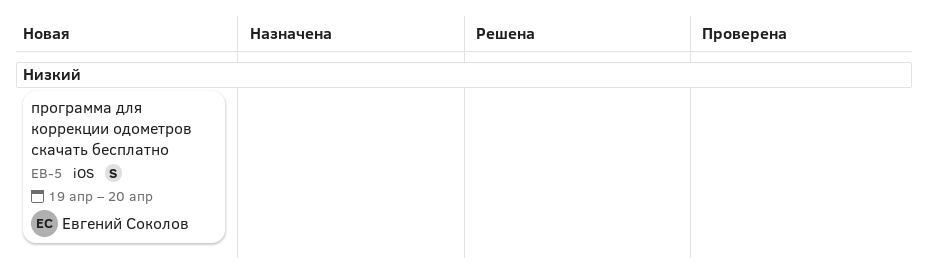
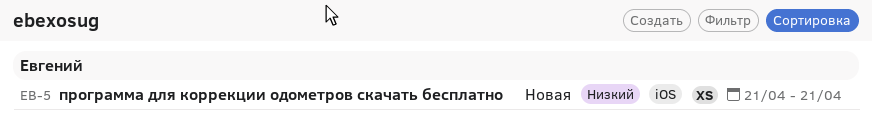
EB-5, estimate: S -> XS
EB-5, start: Apr 19 -> Apr 21
EB-5, due: Apr 20 -> Apr 21

